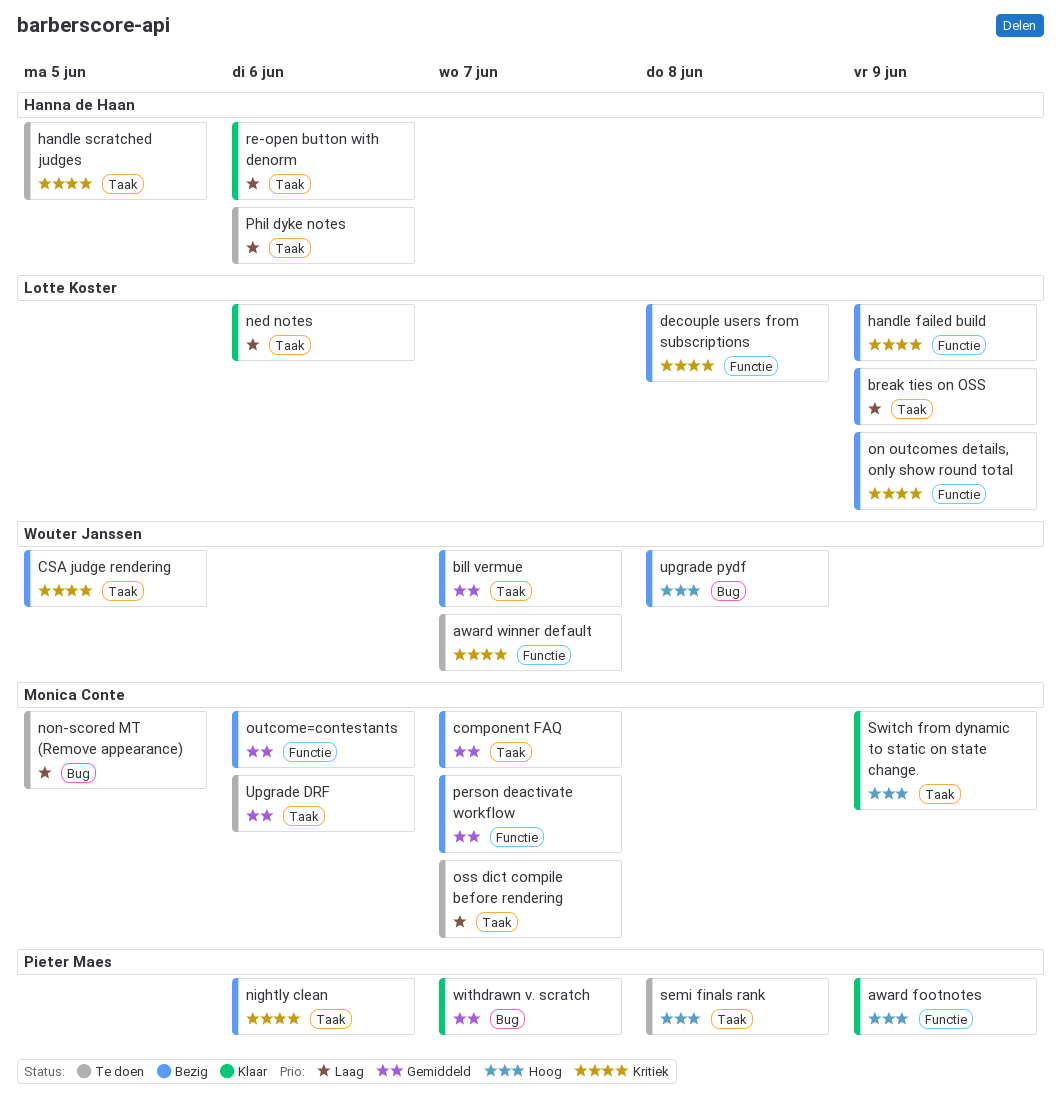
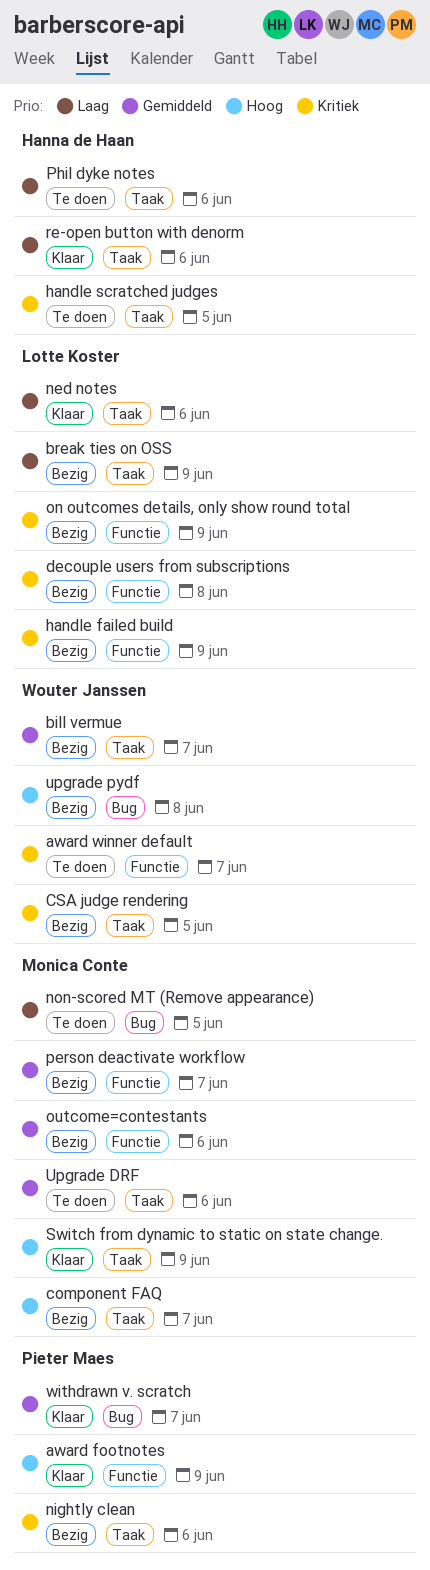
component FAQ, priority: Gemiddeld -> Hoog
oss dict compile before rendering: present -> none
semi finals rank: present -> none

